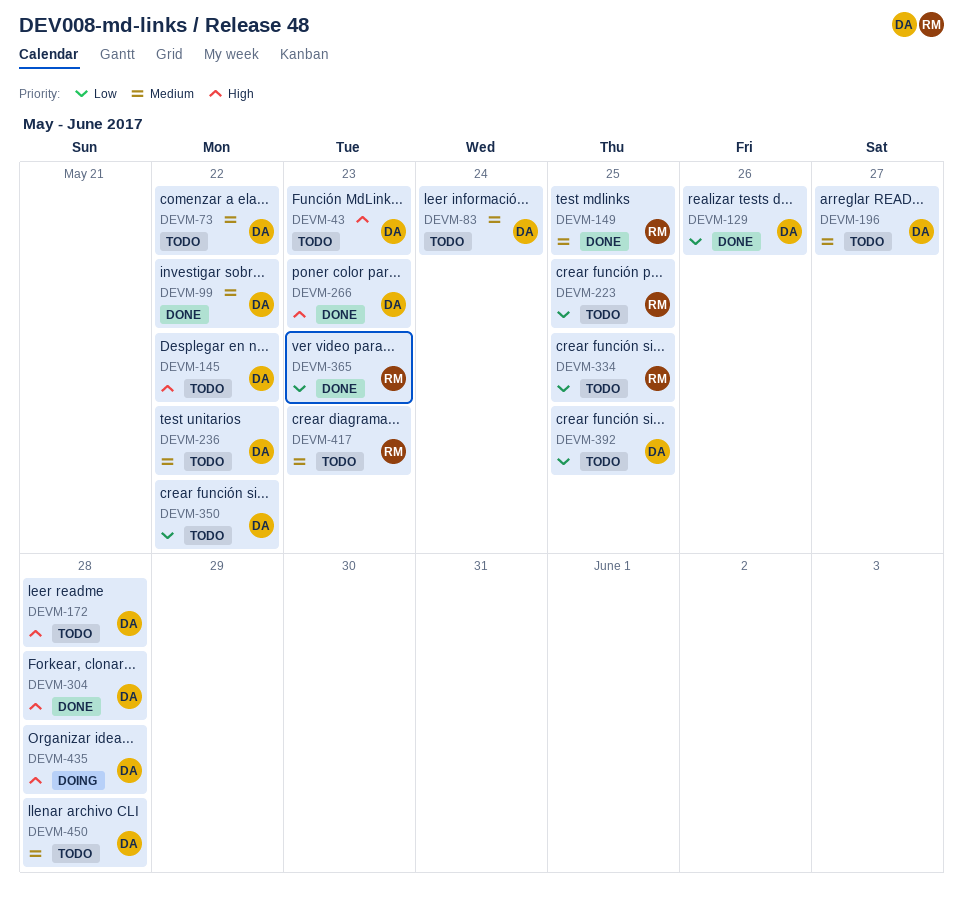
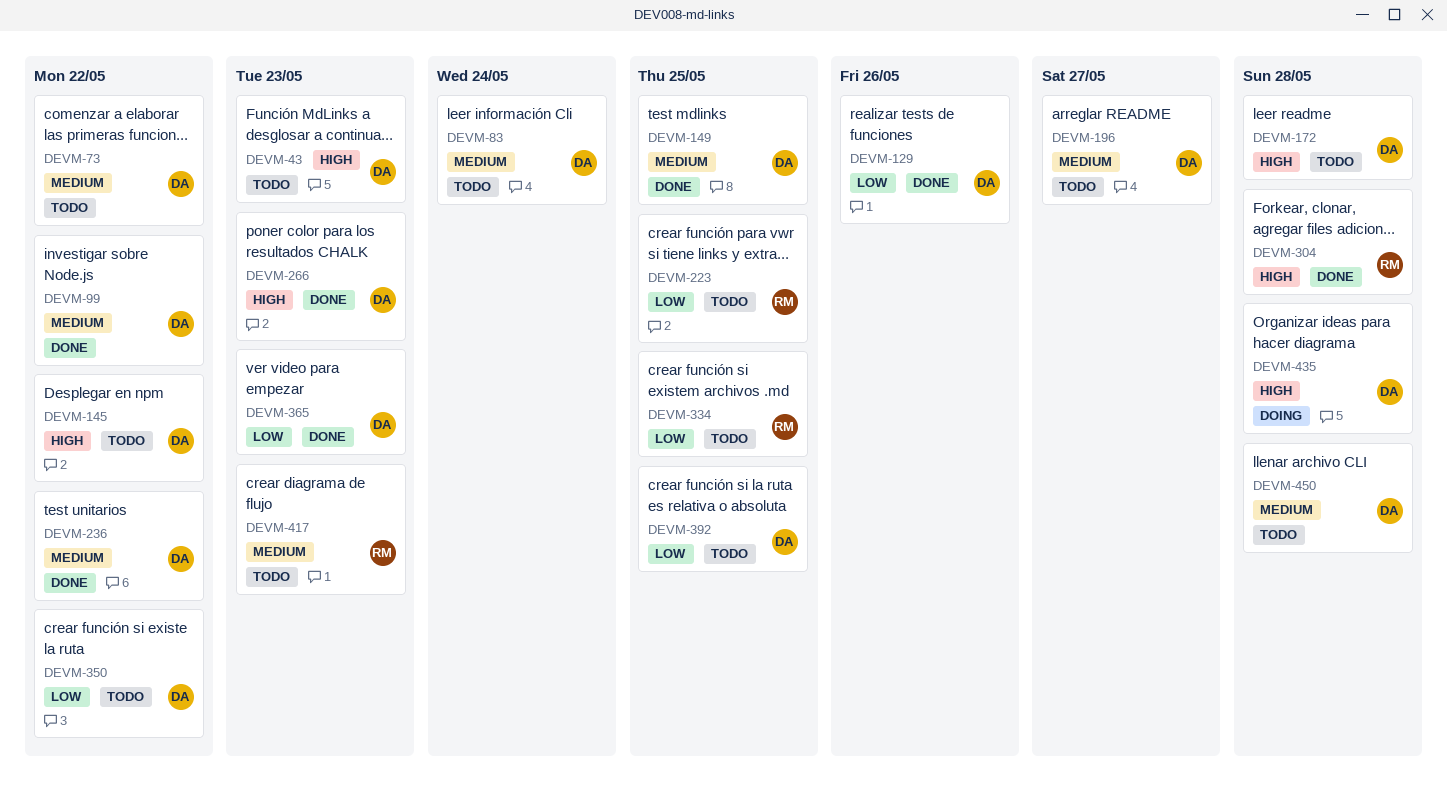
DEVM-149, owner: RM -> DA
DEVM-236, status: Todo -> Done
DEVM-304, owner: DA -> RM
DEVM-365, owner: RM -> DA

